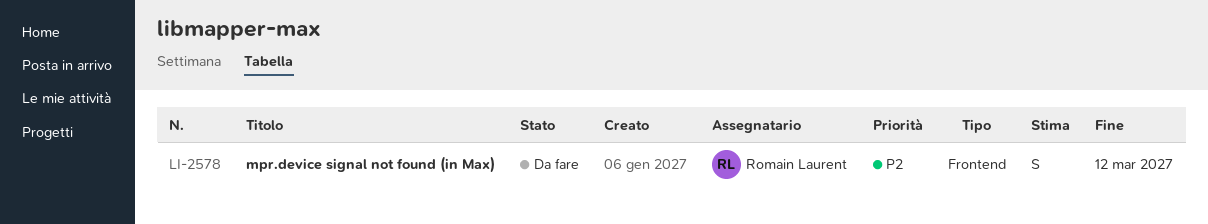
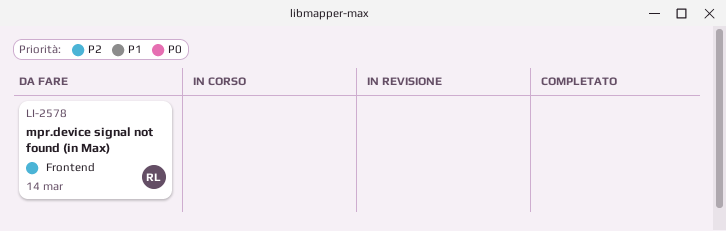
LI-2578, due: Mar 12 -> Mar 14

